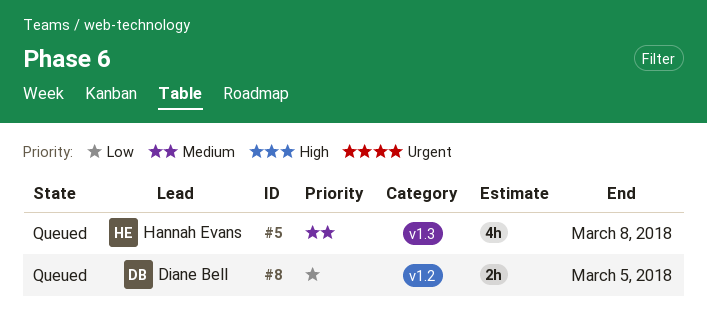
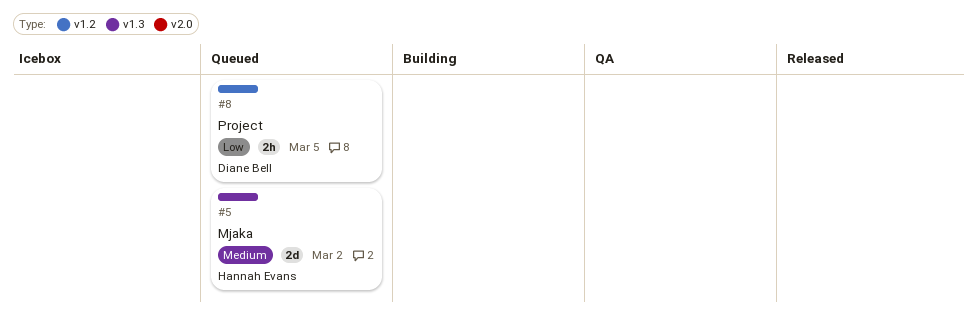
#5, estimate: 4h -> 2d
#5, due: Mar 8 -> Mar 2

